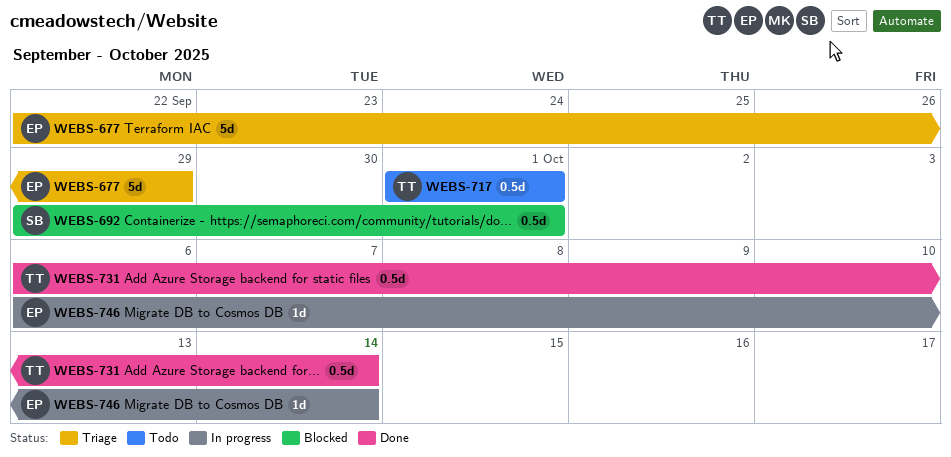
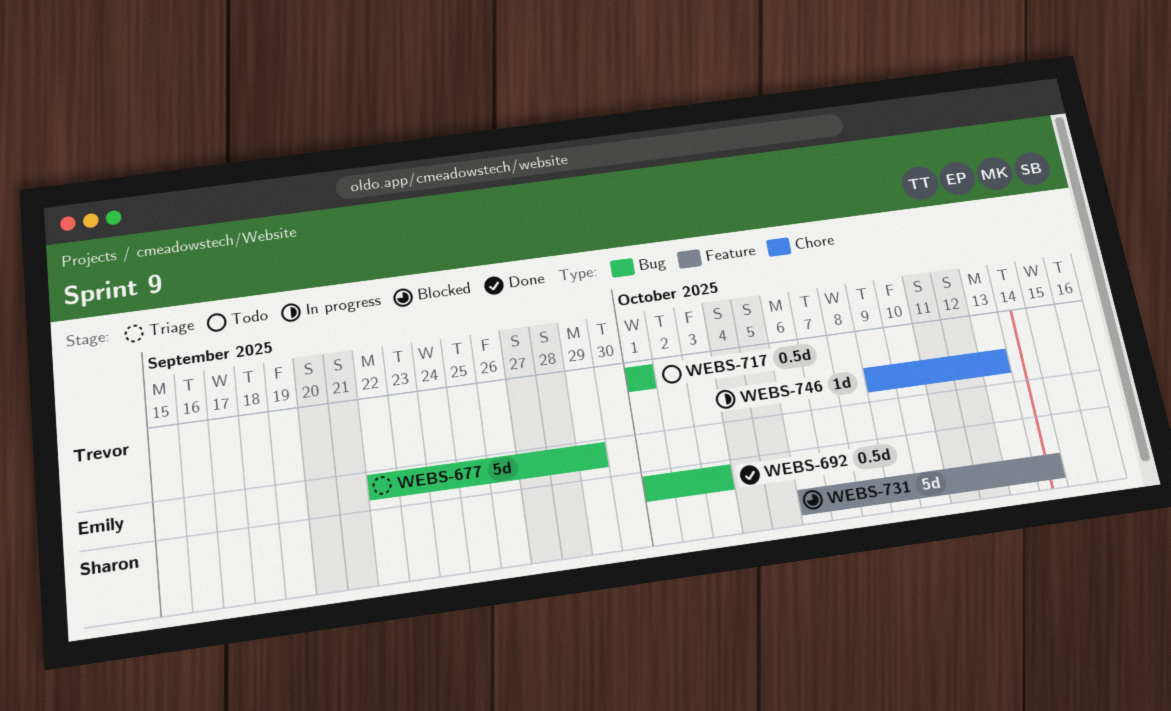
WEBS-692, status: Blocked -> Done
WEBS-692, start: Sep 29 -> Oct 1
WEBS-692, due: Oct 1 -> Oct 3
WEBS-731, status: Done -> Blocked
WEBS-731, owner: Trevor -> Sharon
WEBS-731, estimate: 0.5d -> 5d
WEBS-746, owner: Emily -> Trevor
WEBS-746, start: Oct 6 -> Oct 9
WEBS-746, due: Oct 14 -> Oct 13

